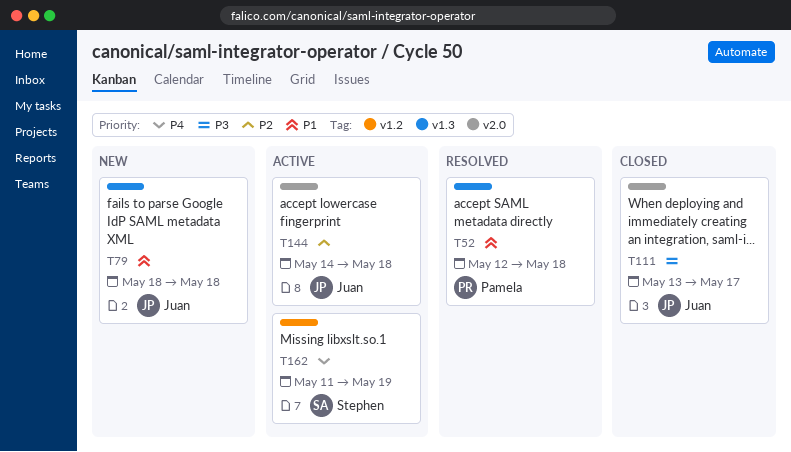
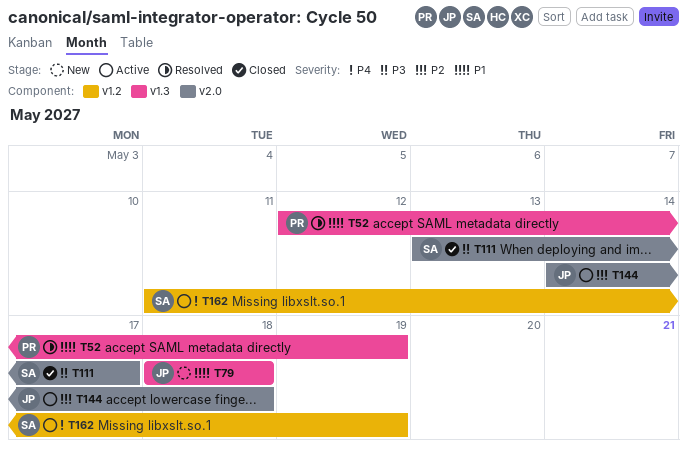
T52, due: May 18 -> May 19
T111, owner: Juan -> Stephen

